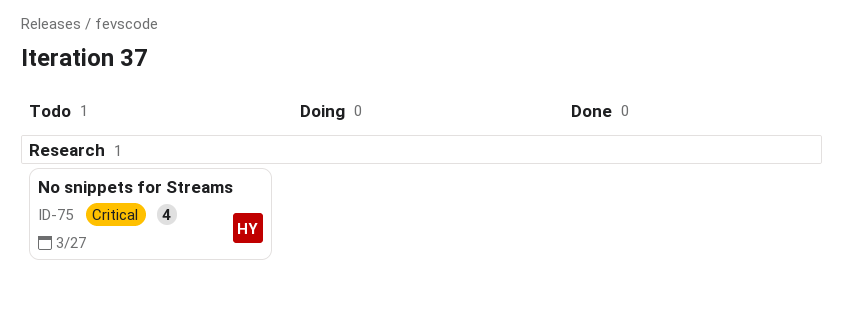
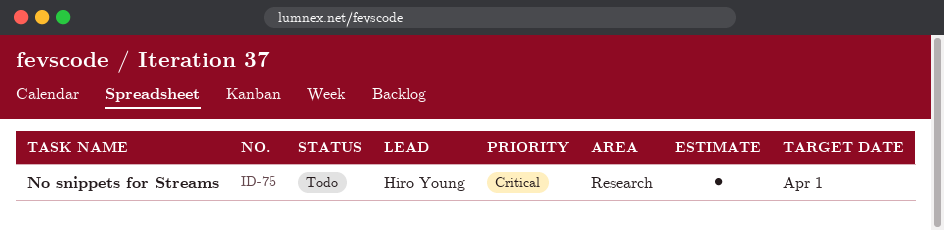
ID-75, estimate: 4 -> 1
ID-75, due: Mar 27 -> Apr 1

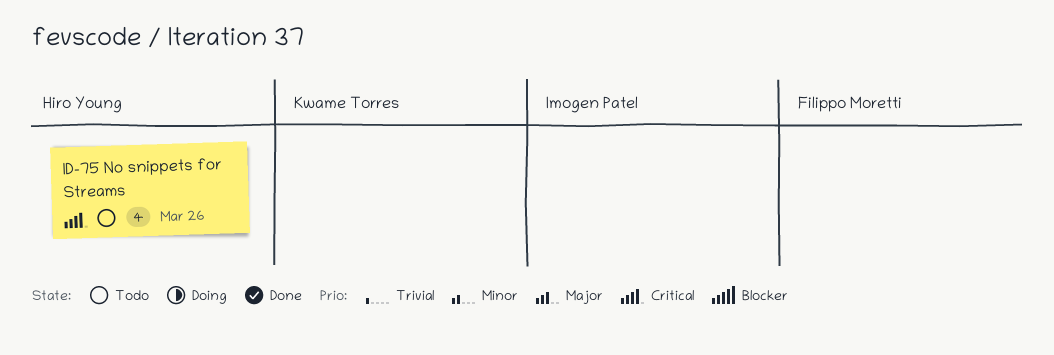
ID-75, estimate: 1 -> 4
ID-75, due: Apr 1 -> Mar 26

